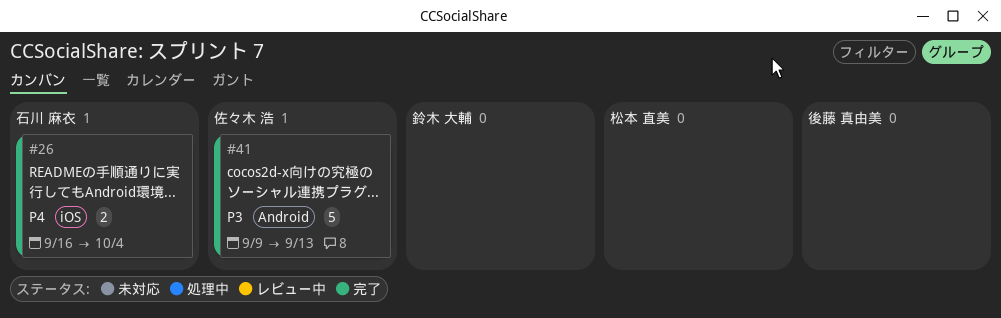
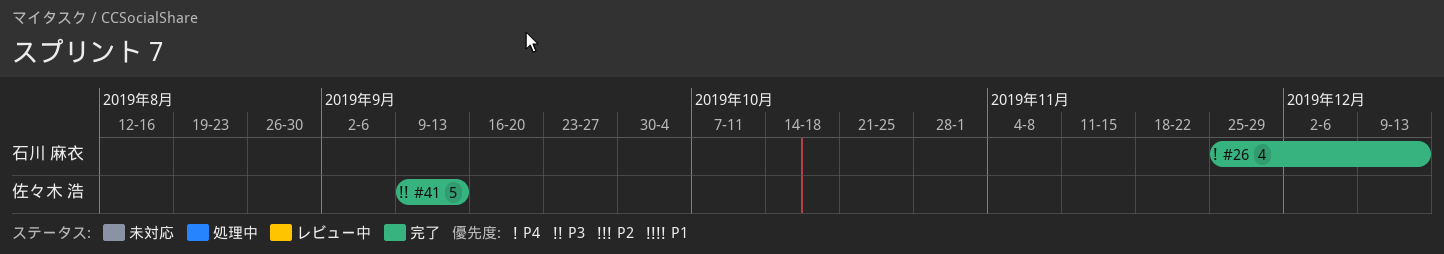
#26, estimate: 2 -> 4
#26, start: Sep 16 -> Nov 25
#26, due: Oct 4 -> Dec 13

